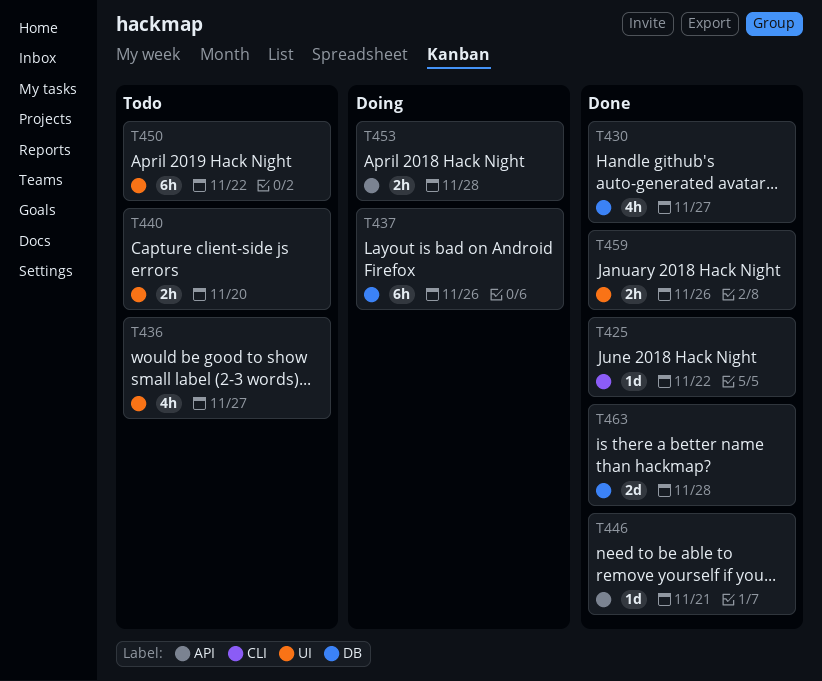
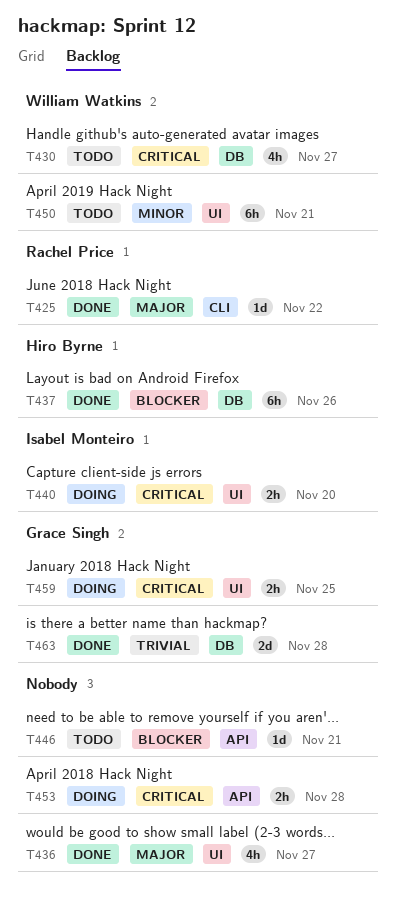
T430, status: Done -> Todo
T436, status: Todo -> Done
T437, status: Doing -> Done
T440, status: Todo -> Doing
T446, status: Done -> Todo
T450, due: Nov 22 -> Nov 21
T459, status: Done -> Doing
T459, due: Nov 26 -> Nov 25

